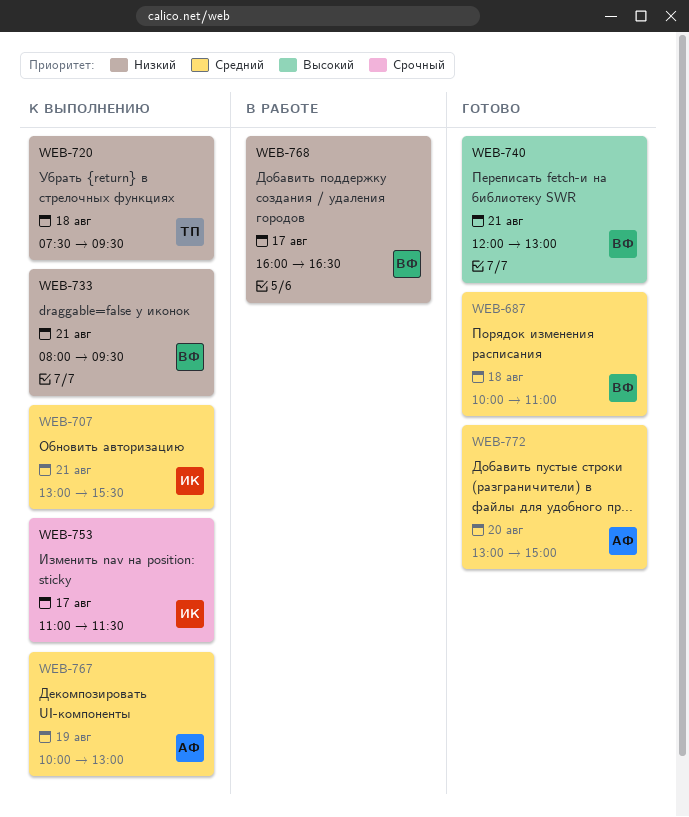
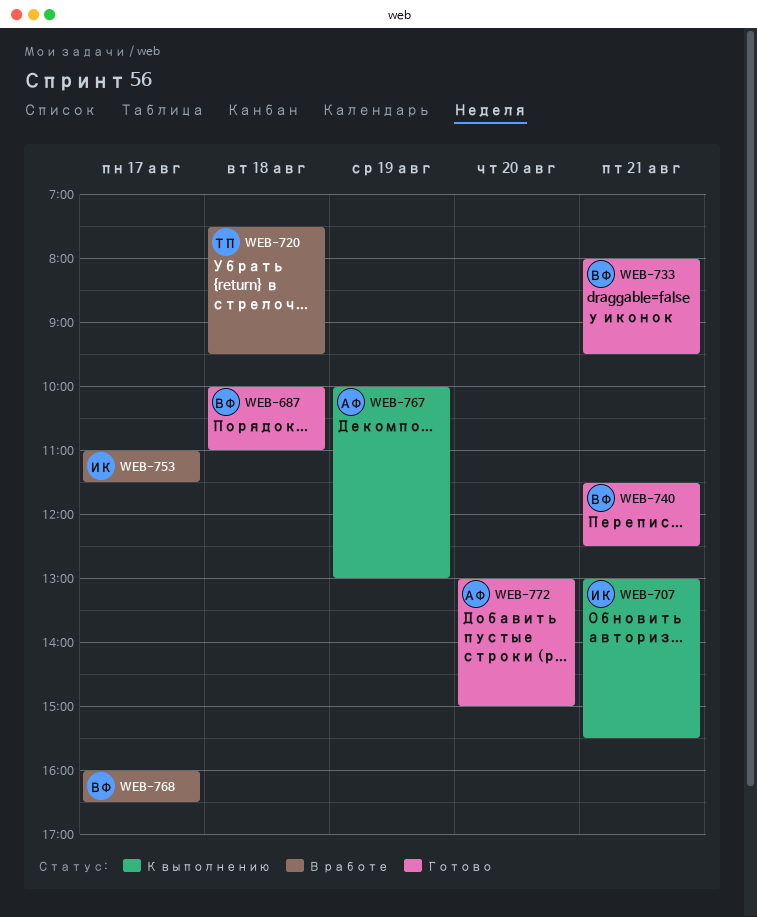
WEB-720, status: К выполнению -> В работе
WEB-733, status: К выполнению -> Готово
WEB-740, begins: 12:00 -> 11:30
WEB-740, ends: 13:00 -> 12:30
WEB-753, status: К выполнению -> В работе

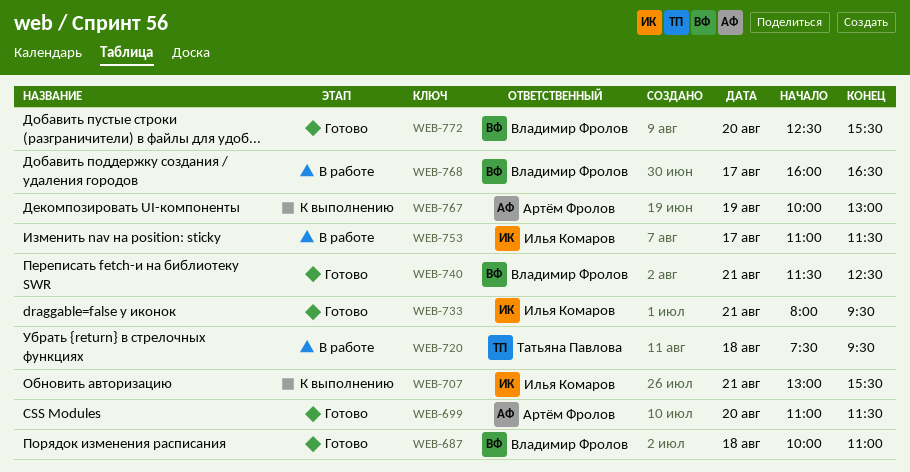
WEB-699: none -> present
WEB-733, owner: Владимир Фролов -> Илья Комаров
WEB-772, owner: Артём Фролов -> Владимир Фролов
WEB-772, begins: 13:00 -> 12:30
WEB-772, ends: 15:00 -> 15:30

